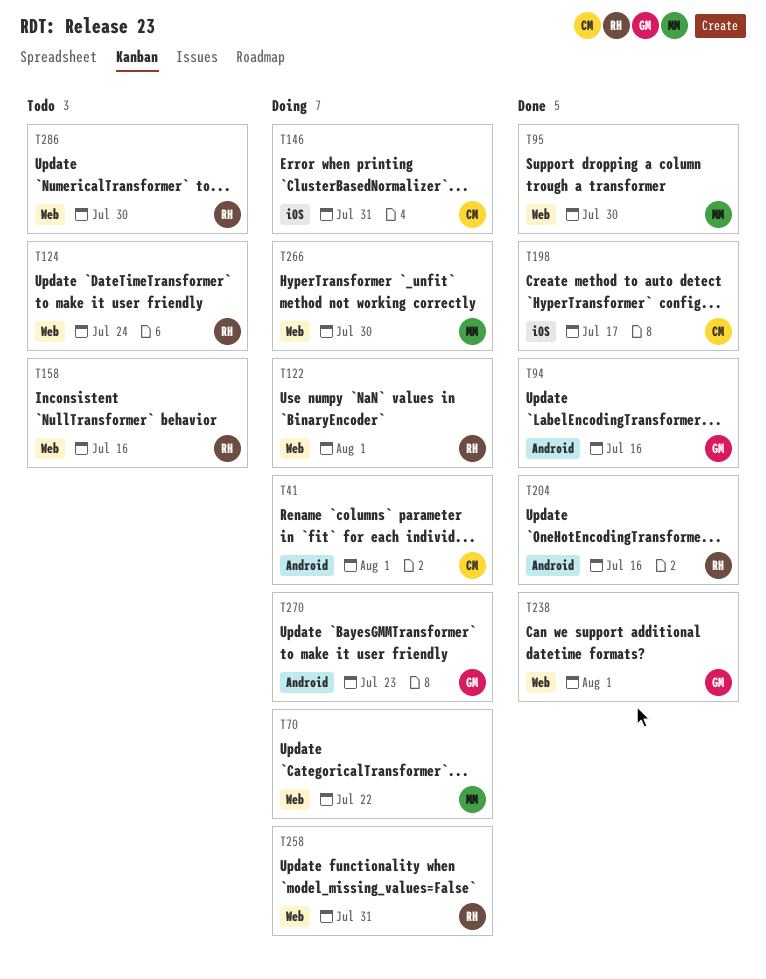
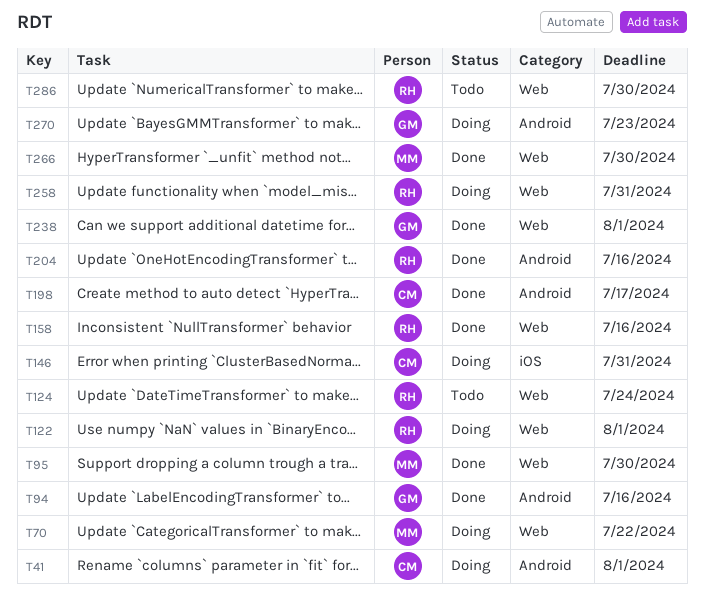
T158, status: Todo -> Done
T198, label: iOS -> Android
T266, status: Doing -> Done

